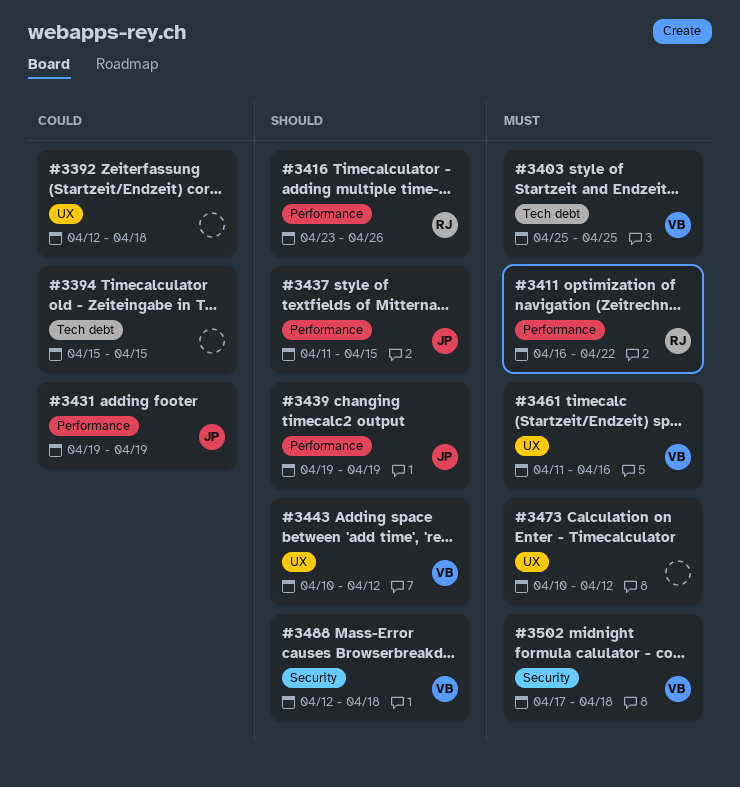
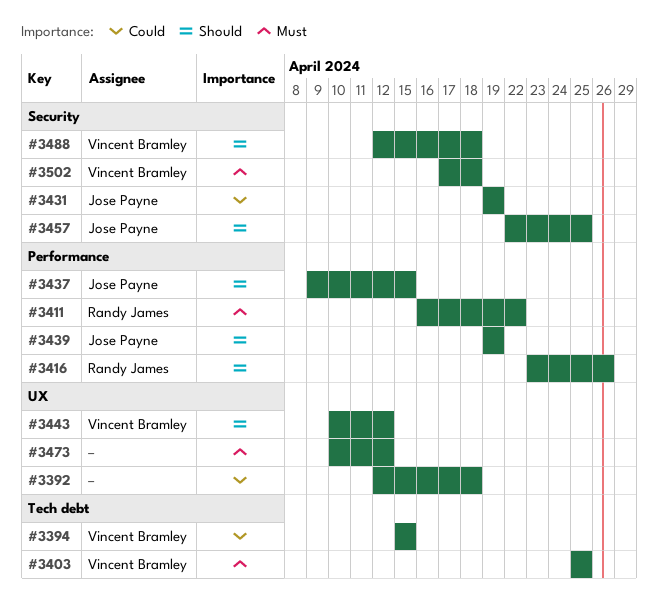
#3394, owner: none -> Vincent Bramley
#3431, label: Performance -> Security
#3437, start: Apr 11 -> Apr 9
#3457: none -> present
#3461: present -> none

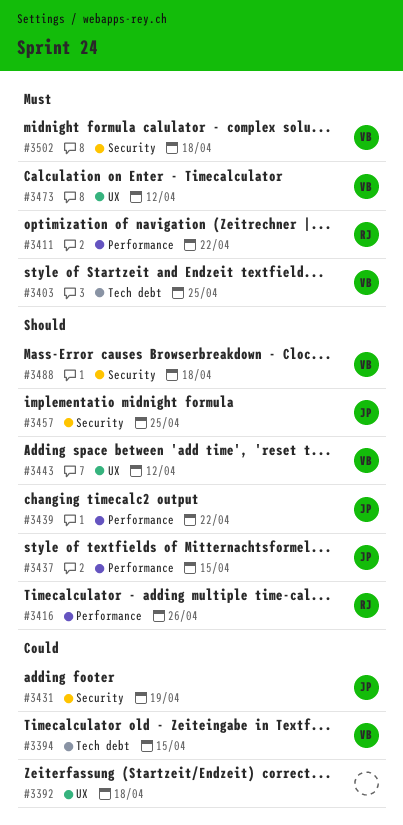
#3439, due: Apr 19 -> Apr 22
#3473, owner: none -> Vincent Bramley

